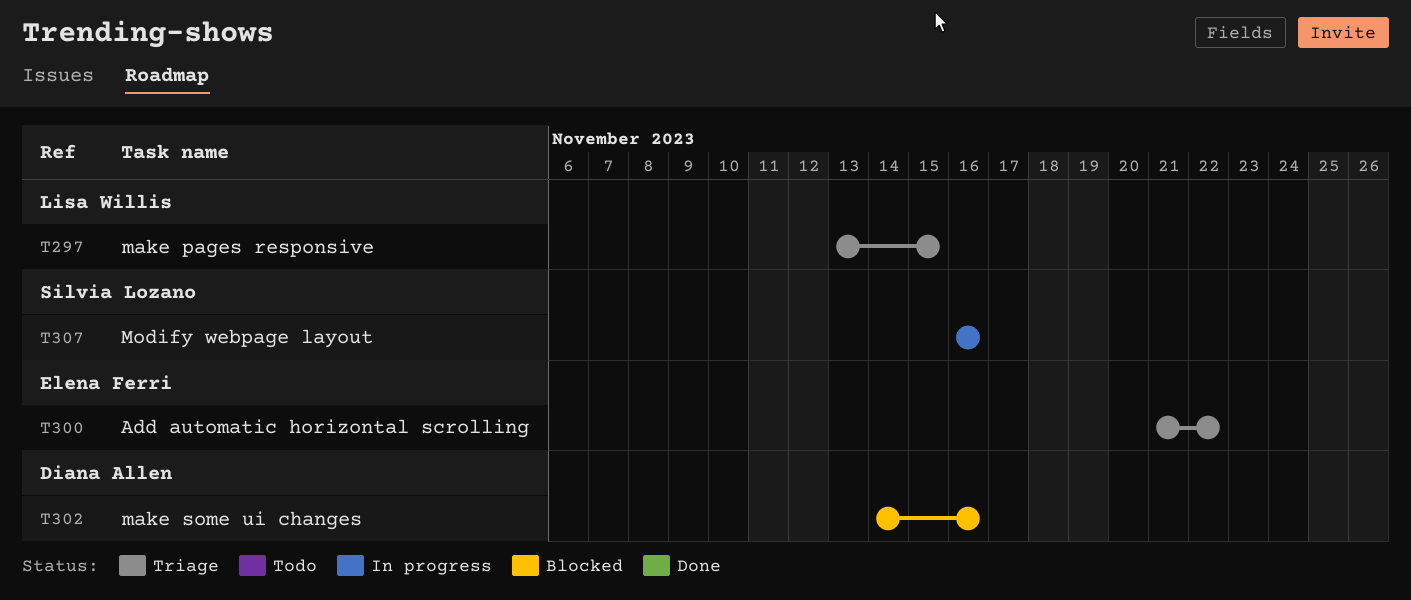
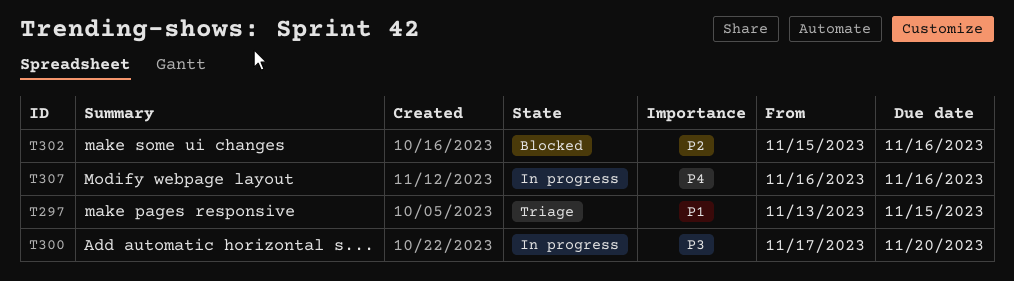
T300, status: Triage -> In progress
T300, start: Nov 21 -> Nov 17
T300, due: Nov 22 -> Nov 20
T302, start: Nov 14 -> Nov 15

